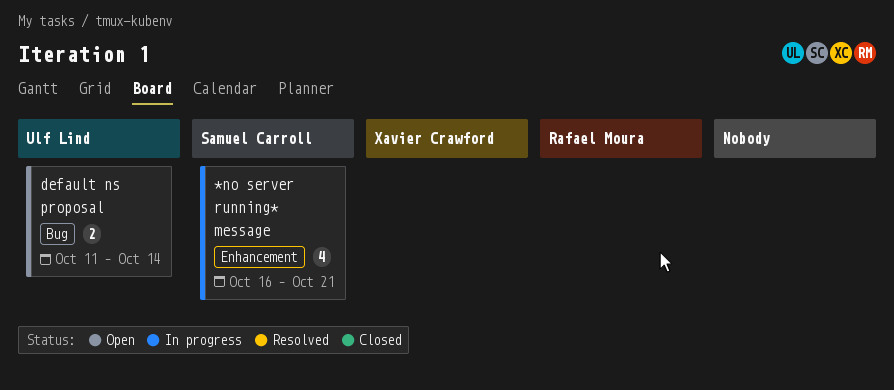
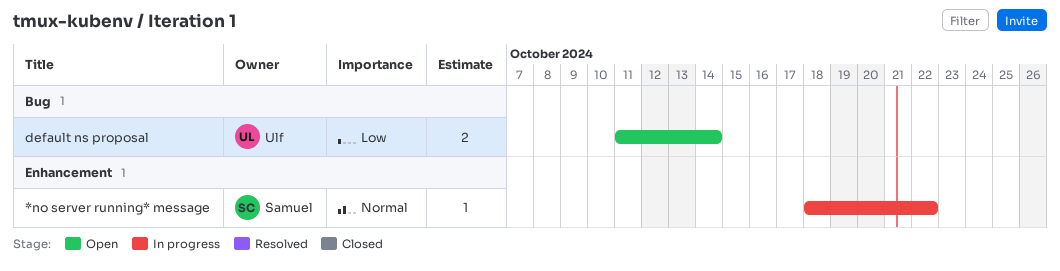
*no server running* message, estimate: 4 -> 1
*no server running* message, start: Oct 16 -> Oct 18
*no server running* message, due: Oct 21 -> Oct 22

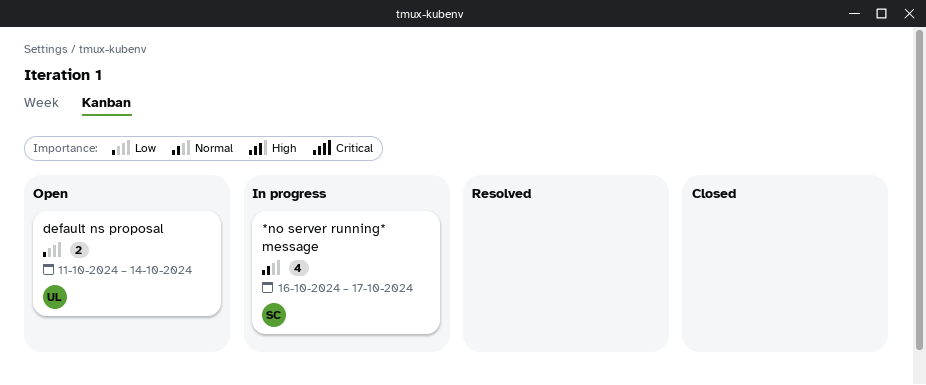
*no server running* message, estimate: 1 -> 4
*no server running* message, start: Oct 18 -> Oct 16
*no server running* message, due: Oct 22 -> Oct 17

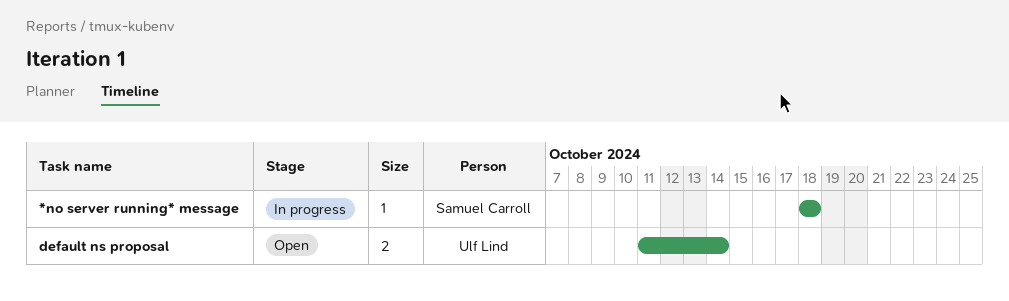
*no server running* message, estimate: 4 -> 1
*no server running* message, start: Oct 16 -> Oct 18
*no server running* message, due: Oct 17 -> Oct 18

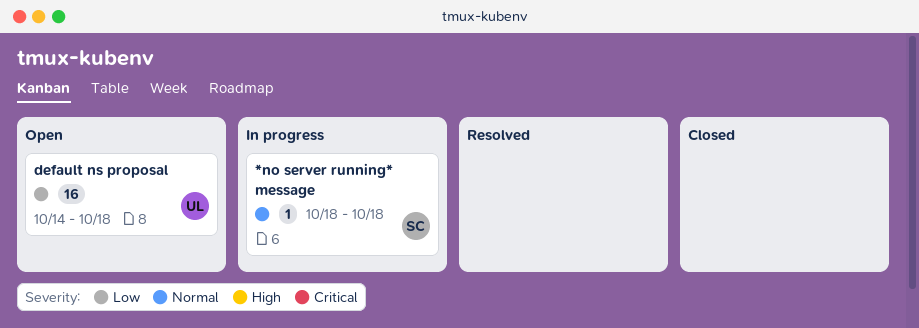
default ns proposal, estimate: 2 -> 16
default ns proposal, start: Oct 11 -> Oct 14
default ns proposal, due: Oct 14 -> Oct 18

